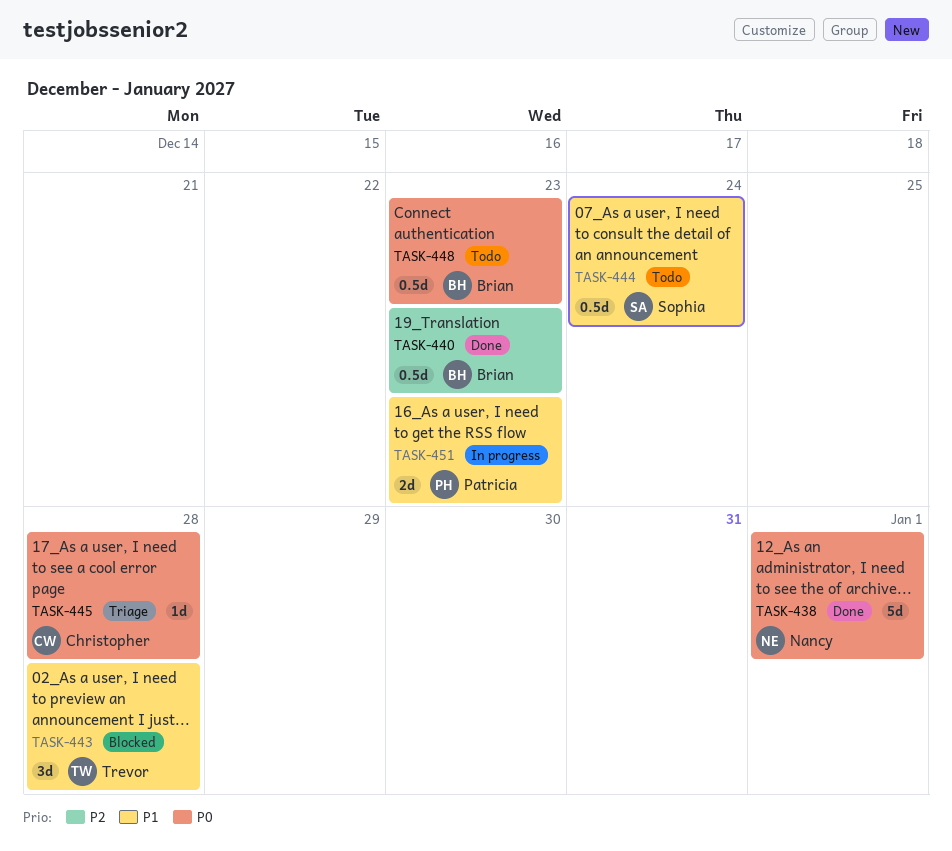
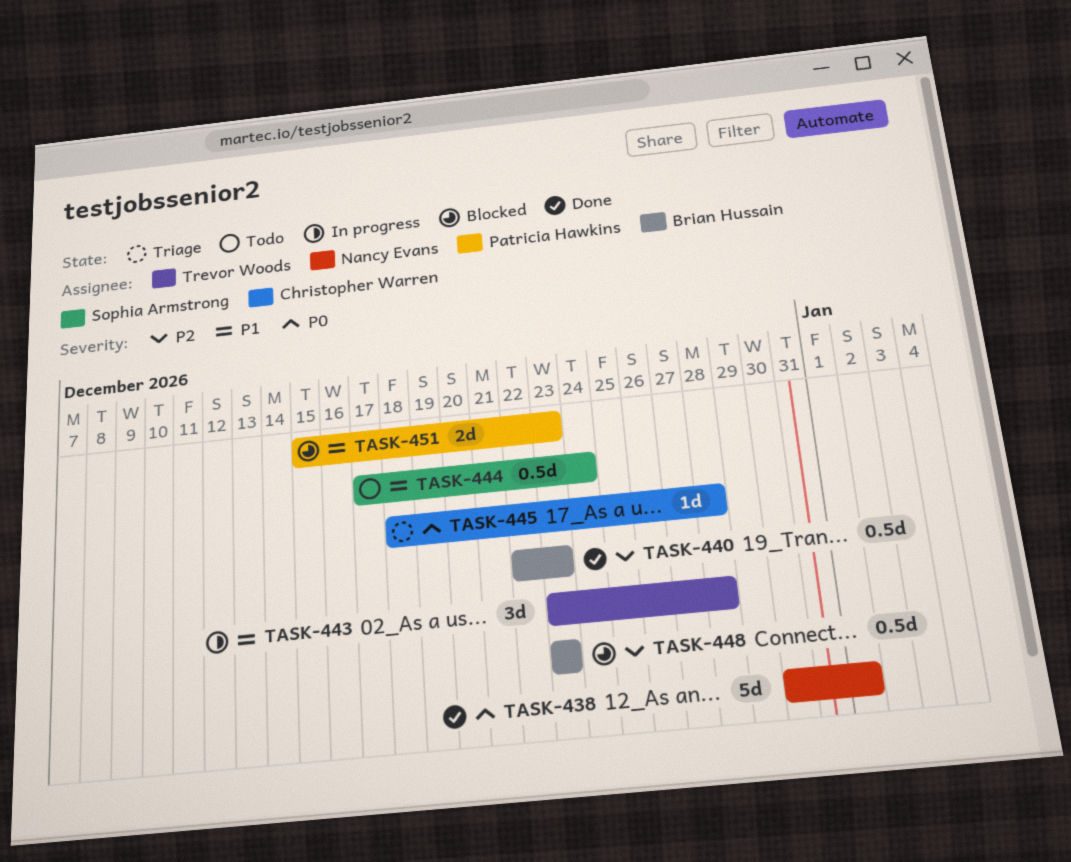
TASK-443, status: Blocked -> In progress
TASK-448, status: Todo -> Blocked
TASK-448, priority: P0 -> P2
TASK-451, status: In progress -> Blocked

